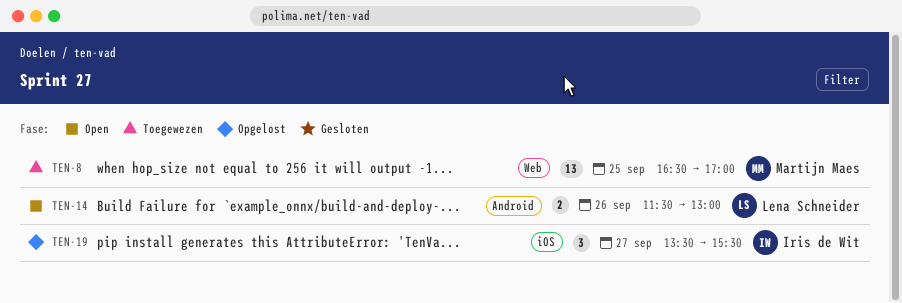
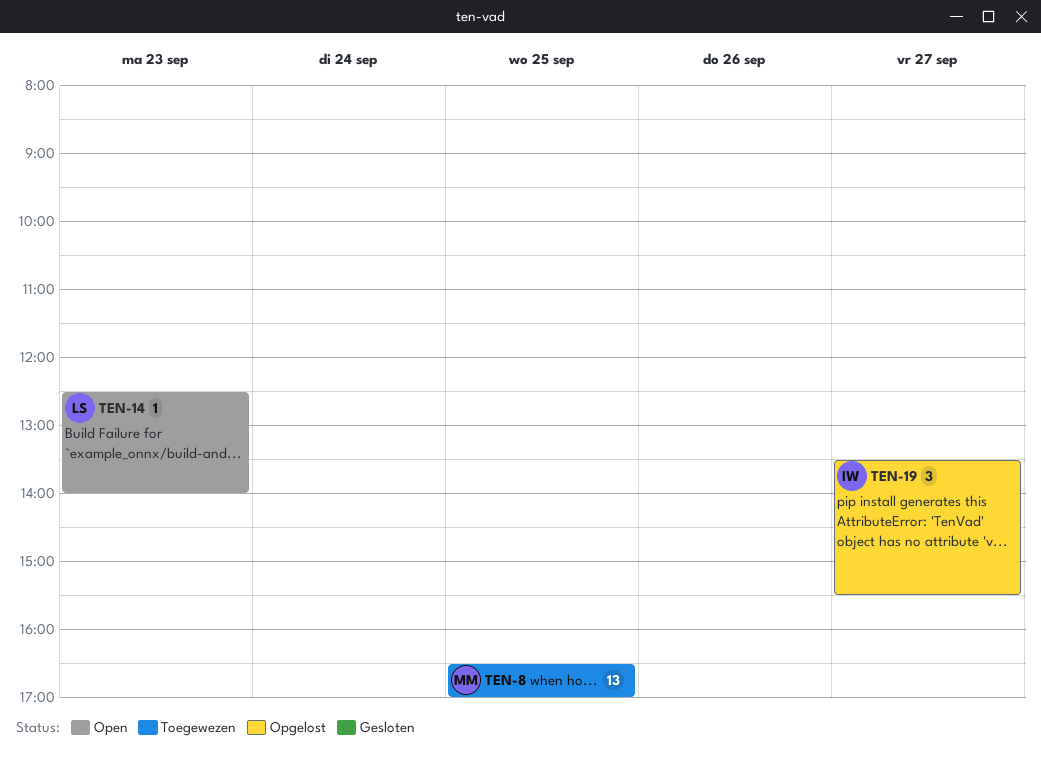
TEN-14, estimate: 2 -> 1
TEN-14, day: Sep 26 -> Sep 23
TEN-14, begins: 11:30 -> 12:30
TEN-14, ends: 13:00 -> 14:00

